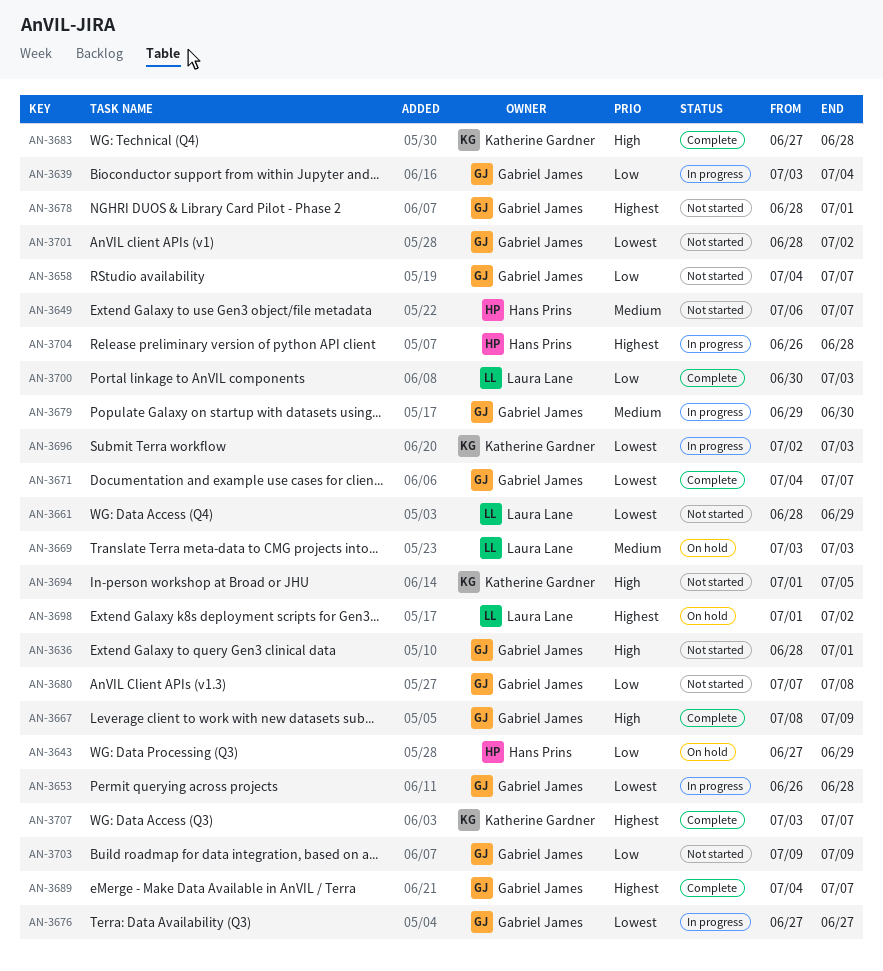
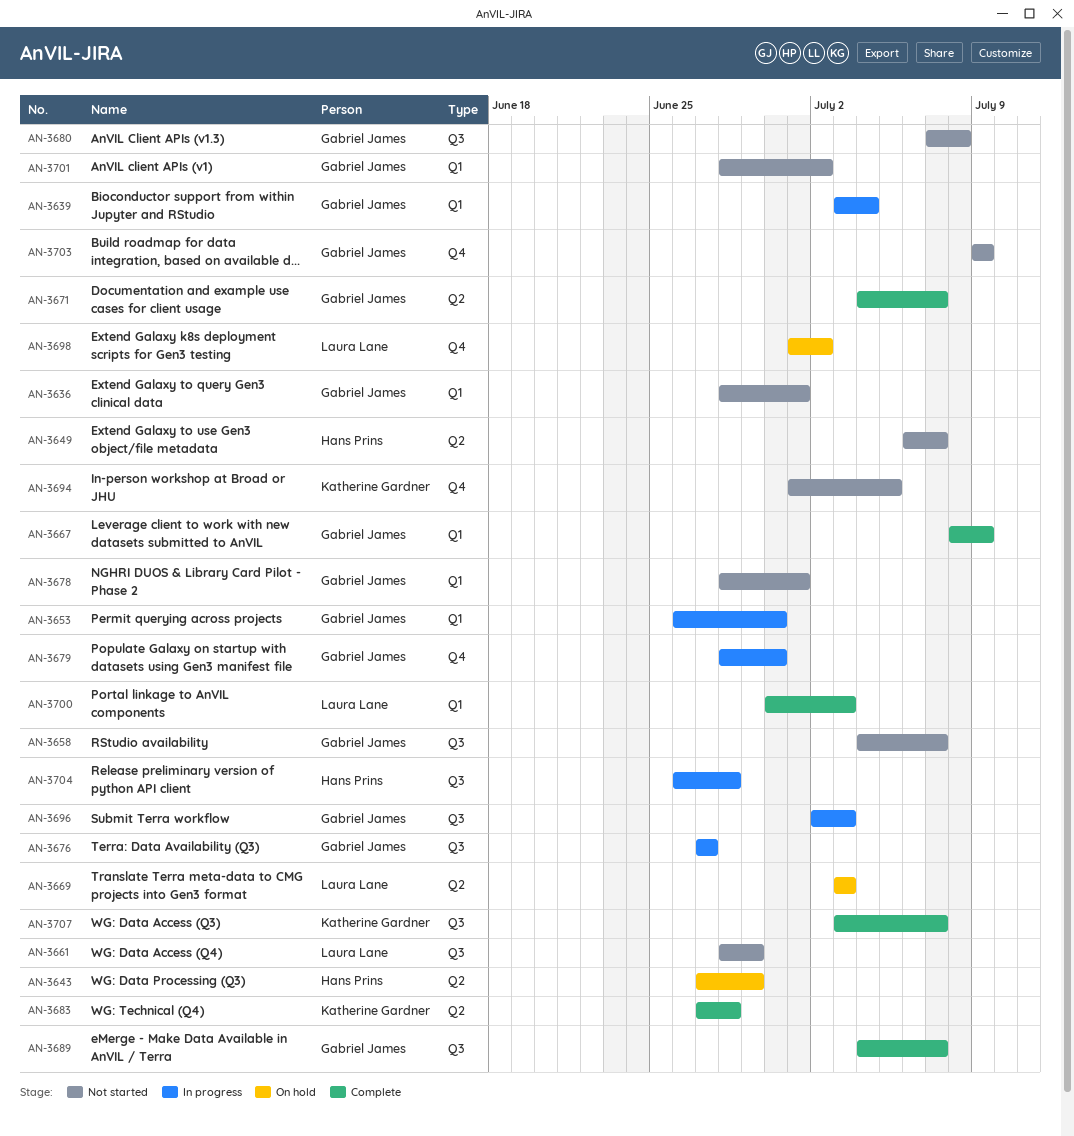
AN-3653, due: Jun 28 -> Jun 30
AN-3679, start: Jun 29 -> Jun 28
AN-3696, owner: Katherine Gardner -> Gabriel James

